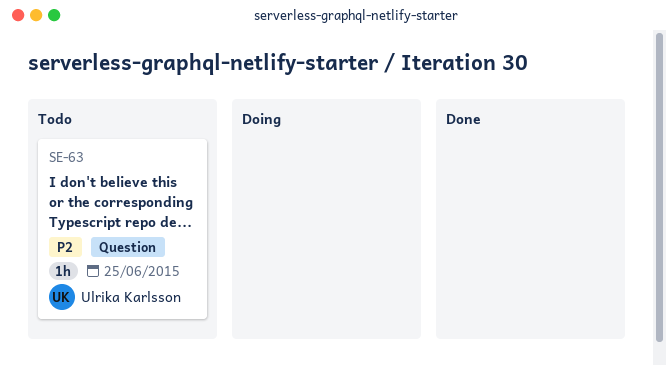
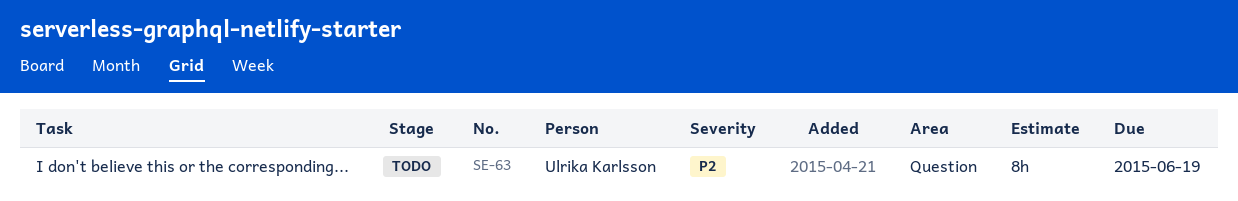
SE-63, estimate: 1h -> 8h
SE-63, due: Jun 25 -> Jun 19

